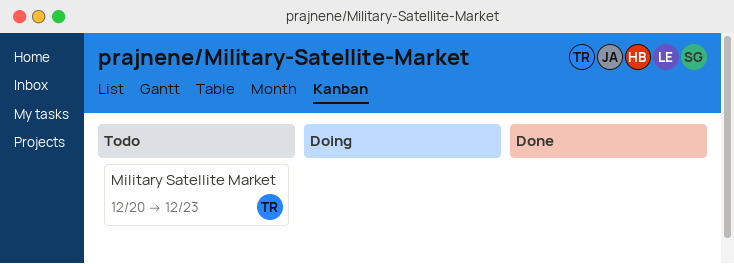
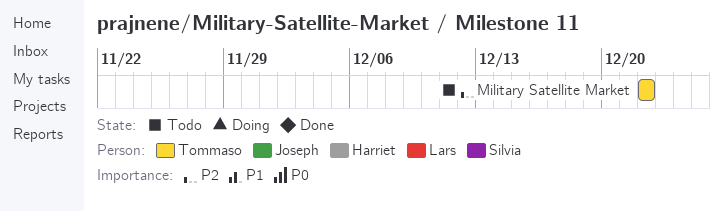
Military Satellite Market, start: Dec 20 -> Dec 22
Military Satellite Market, due: Dec 23 -> Dec 22

